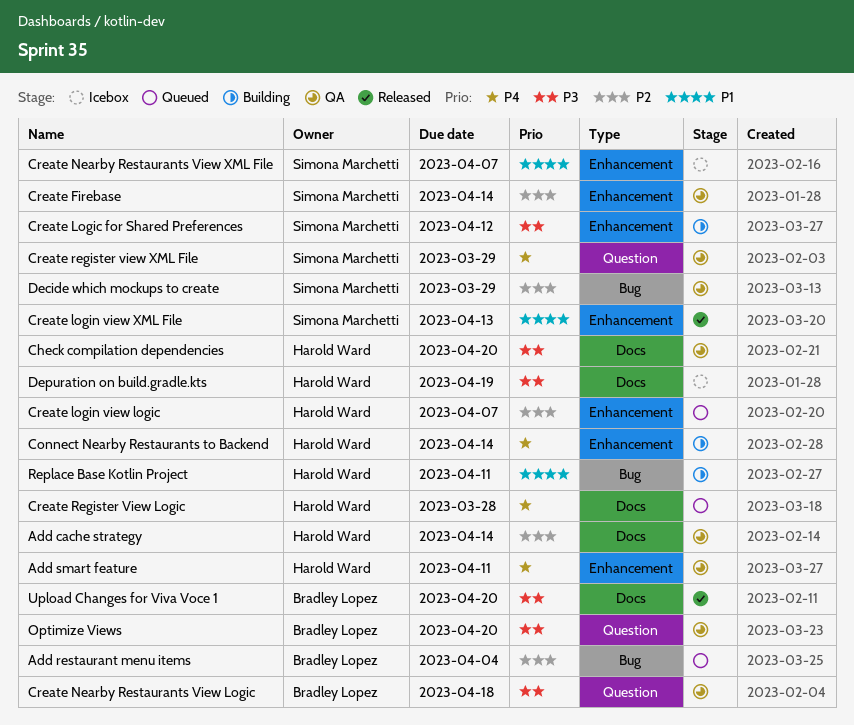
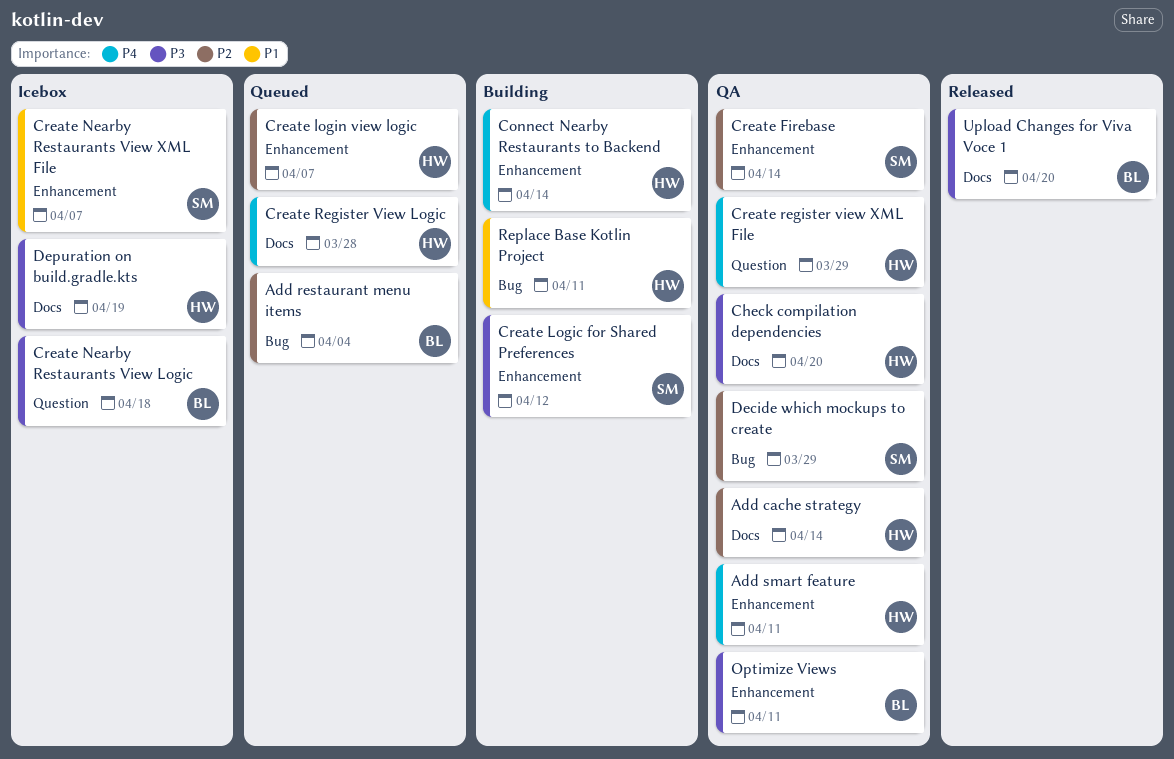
Create login view XML File: present -> none
Create Nearby Restaurants View Logic, status: QA -> Icebox
Create register view XML File, owner: Simona Marchetti -> Harold Ward
Optimize Views, label: Question -> Enhancement
Optimize Views, due: Apr 20 -> Apr 11

